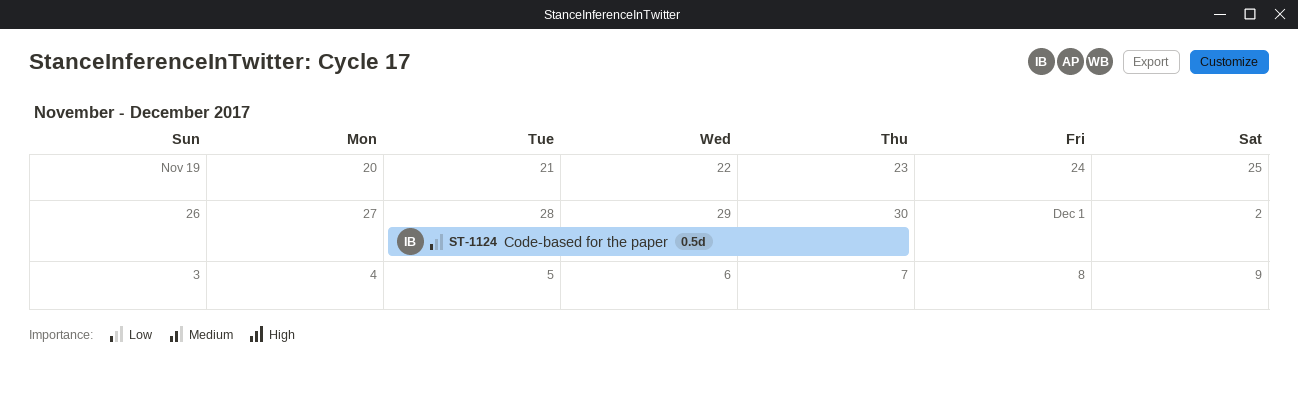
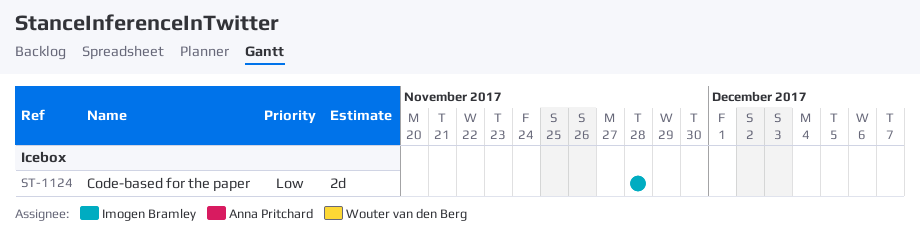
ST-1124, estimate: 0.5d -> 2d
ST-1124, due: Nov 30 -> Nov 28

